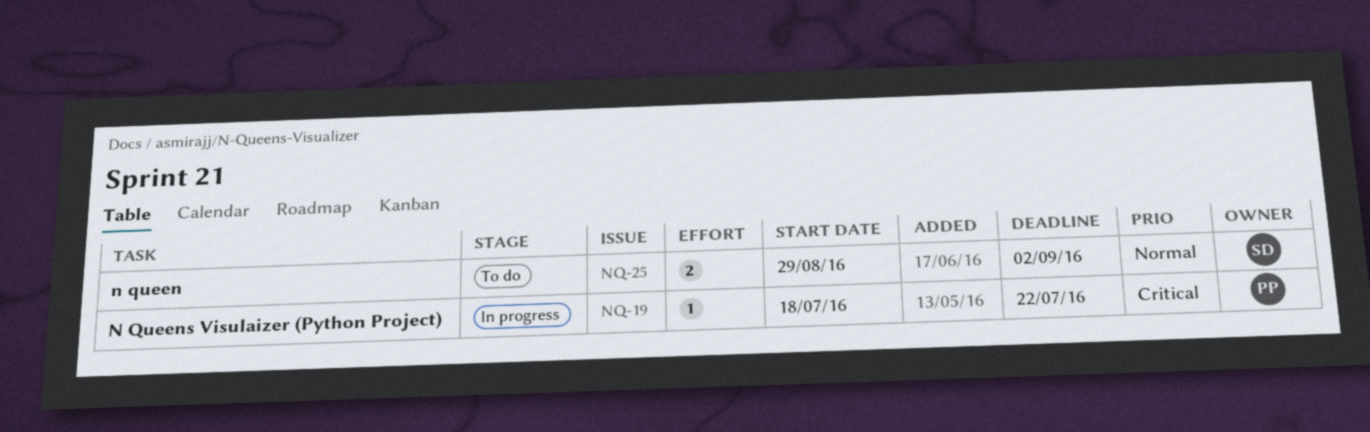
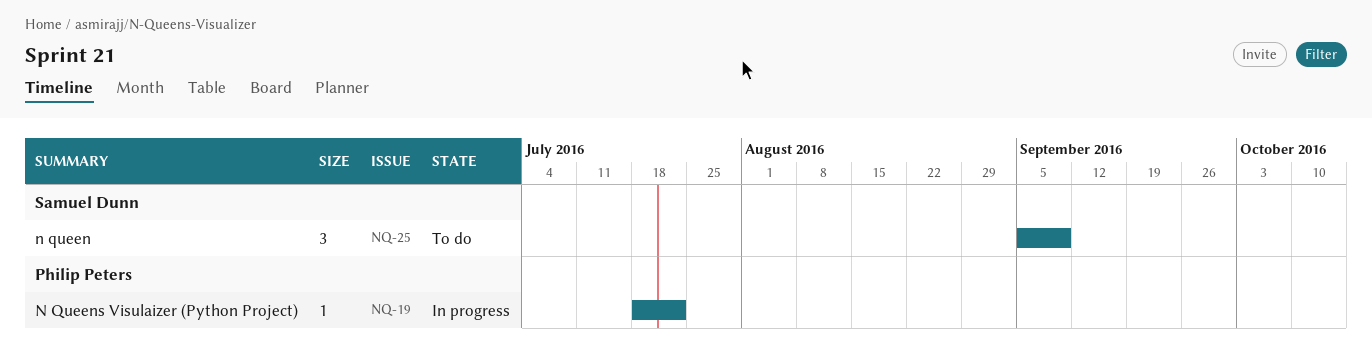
NQ-25, estimate: 2 -> 3
NQ-25, start: Aug 29 -> Sep 5
NQ-25, due: Sep 2 -> Sep 9

